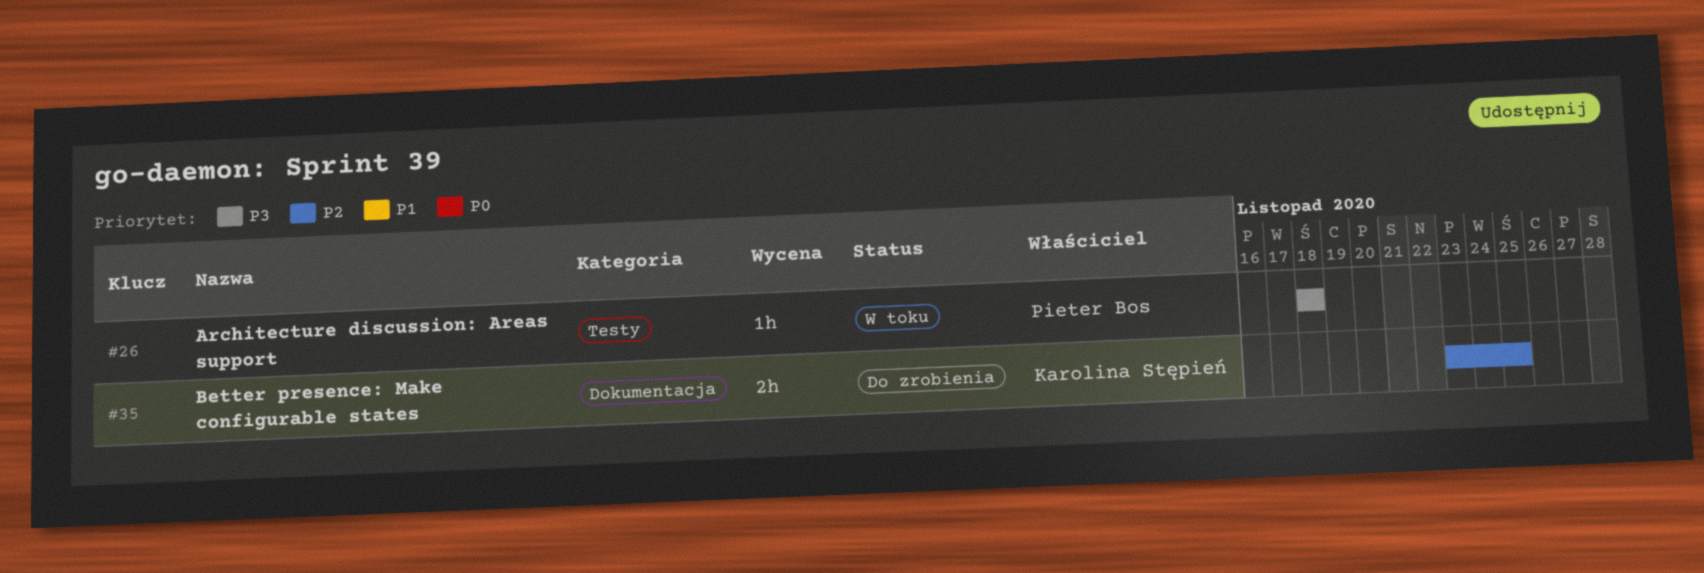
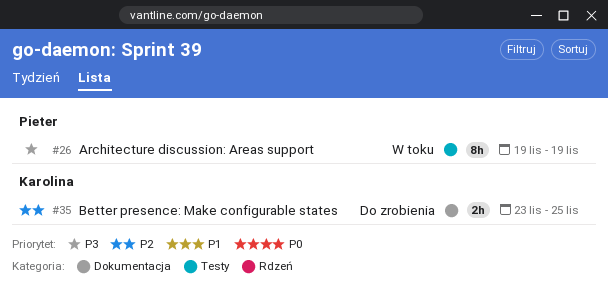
#26, estimate: 1h -> 8h
#26, start: Nov 18 -> Nov 19
#26, due: Nov 18 -> Nov 19

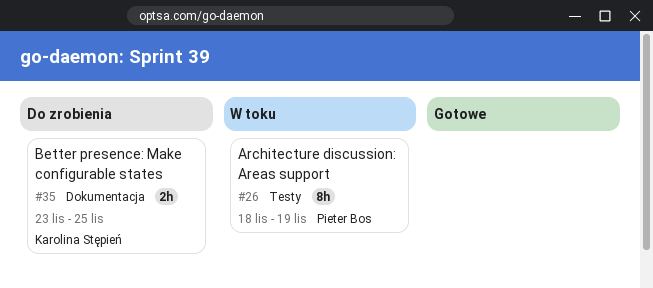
#26, start: Nov 19 -> Nov 18

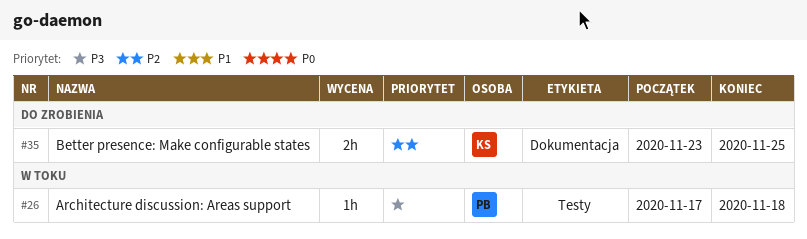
#26, estimate: 8h -> 1h
#26, start: Nov 18 -> Nov 17
#26, due: Nov 19 -> Nov 18

